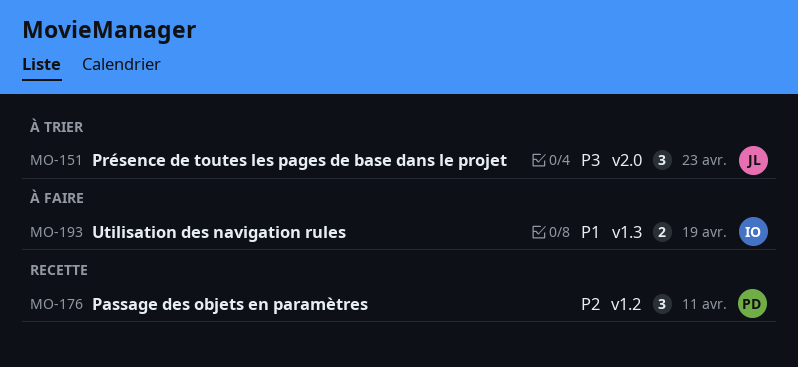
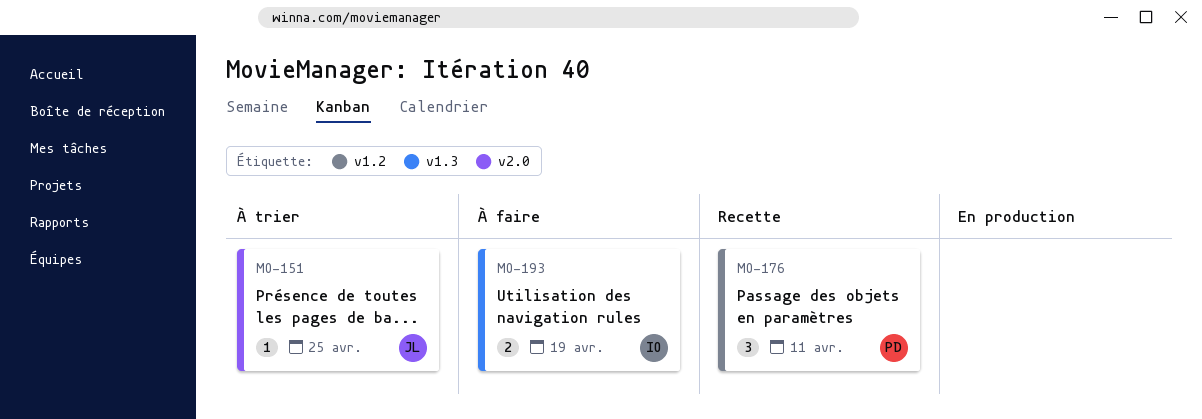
MO-151, estimate: 3 -> 1
MO-151, due: Apr 23 -> Apr 25

